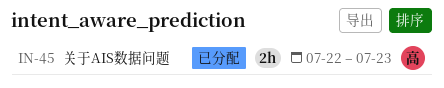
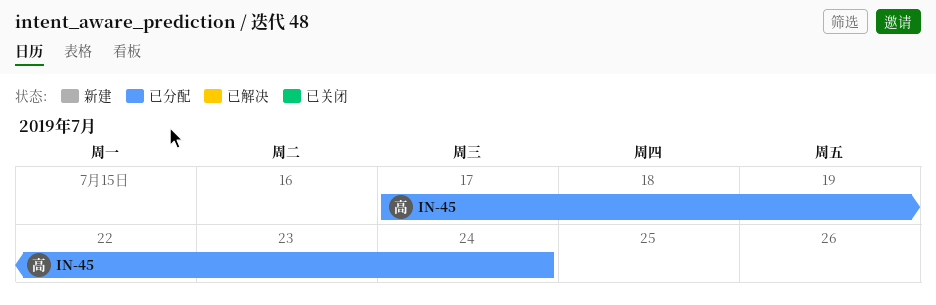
IN-45, start: Jul 22 -> Jul 17
IN-45, due: Jul 23 -> Jul 24

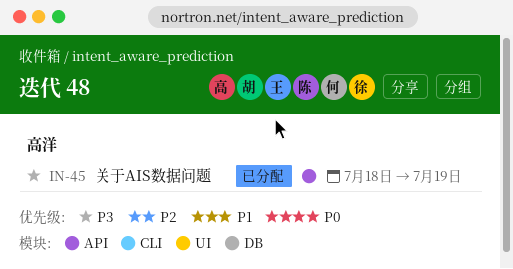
IN-45, start: Jul 17 -> Jul 18
IN-45, due: Jul 24 -> Jul 19

